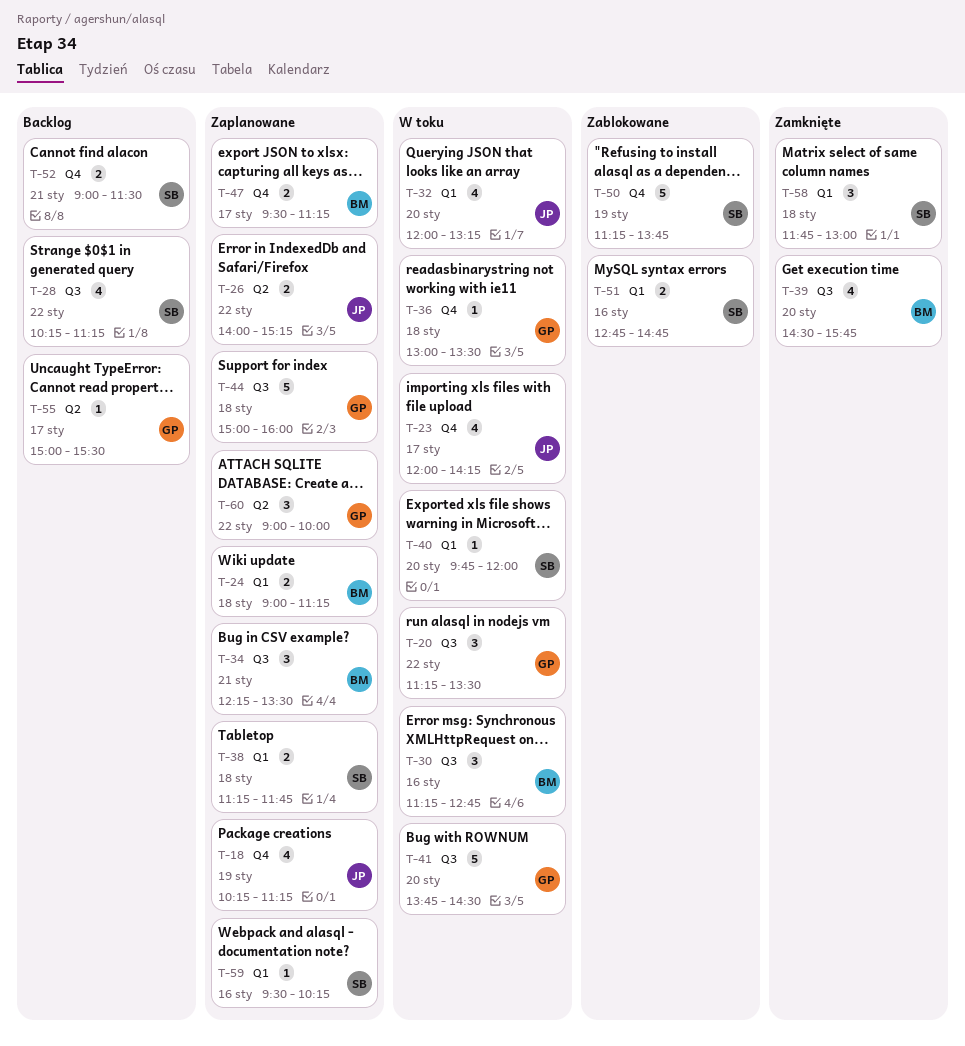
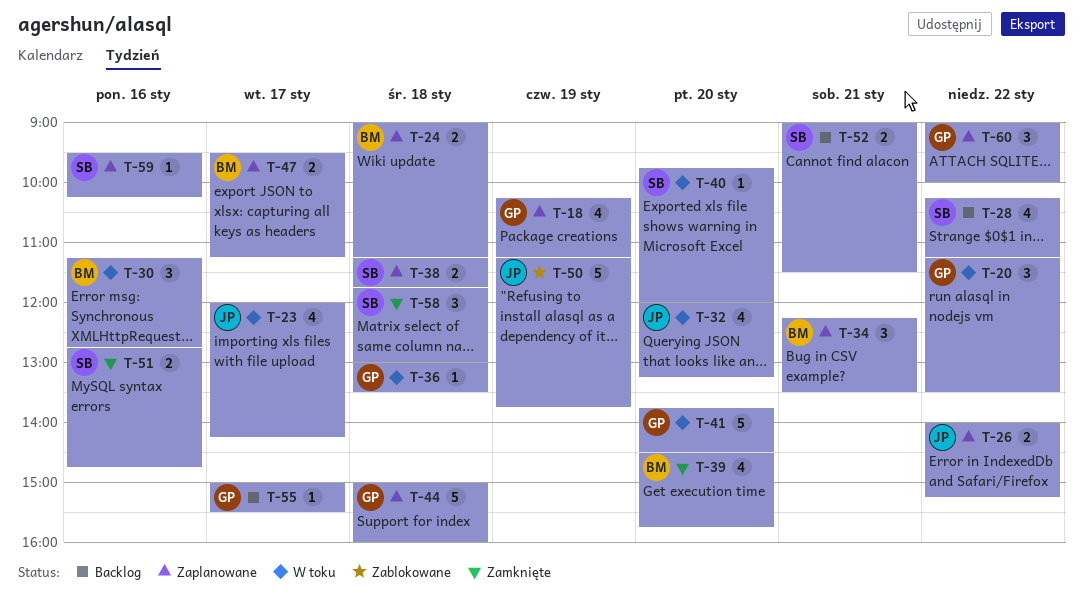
T-18, owner: JP -> GP
T-50, owner: SB -> JP
T-51, status: Zablokowane -> Zamknięte

